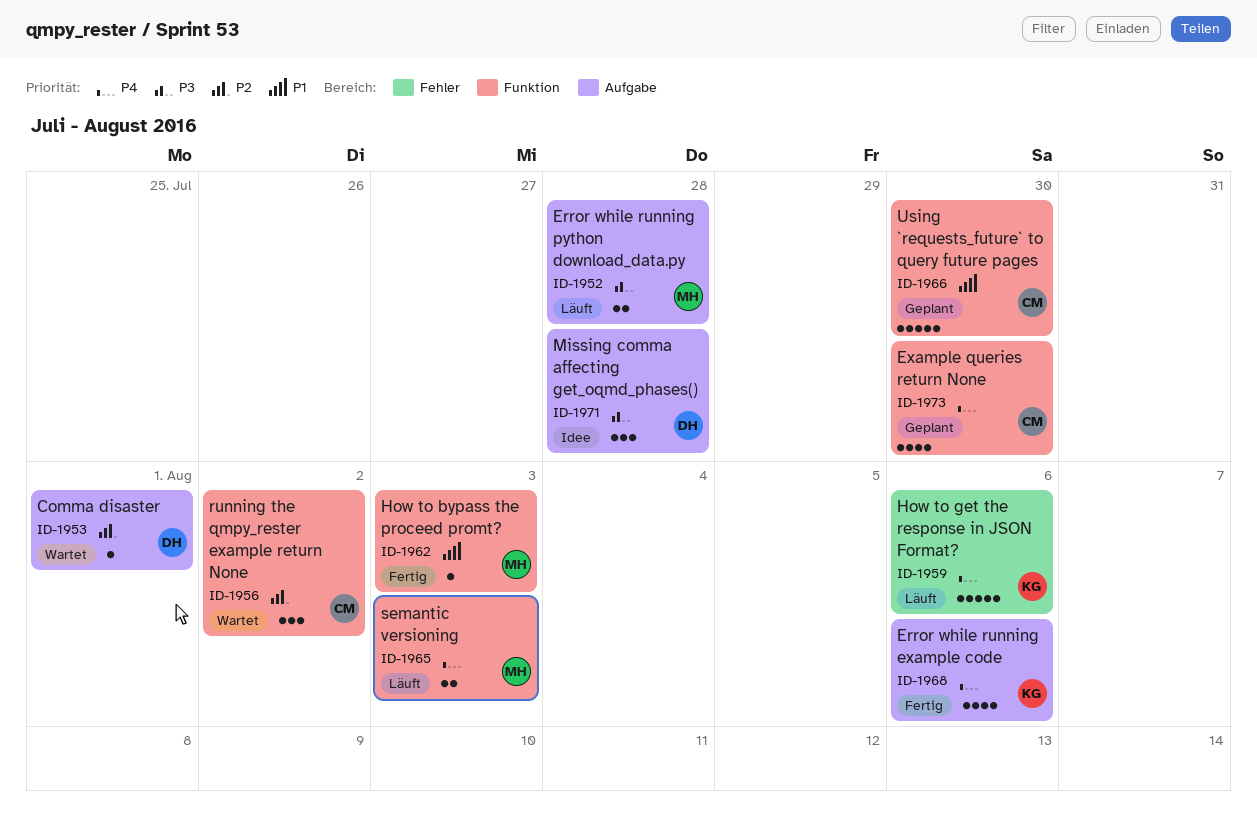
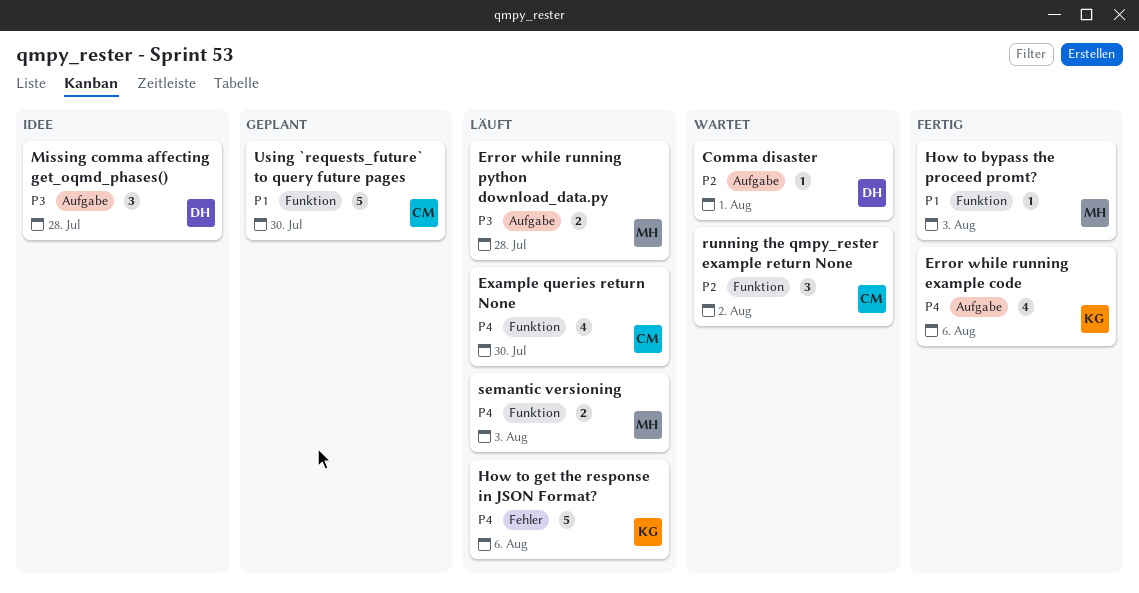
Example queries return None, status: Geplant -> Läuft

